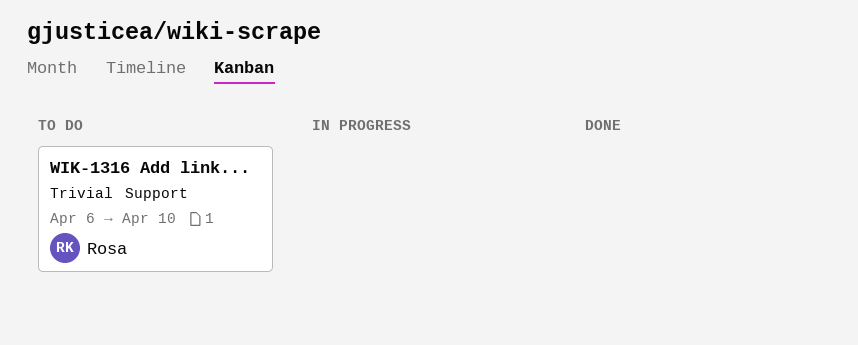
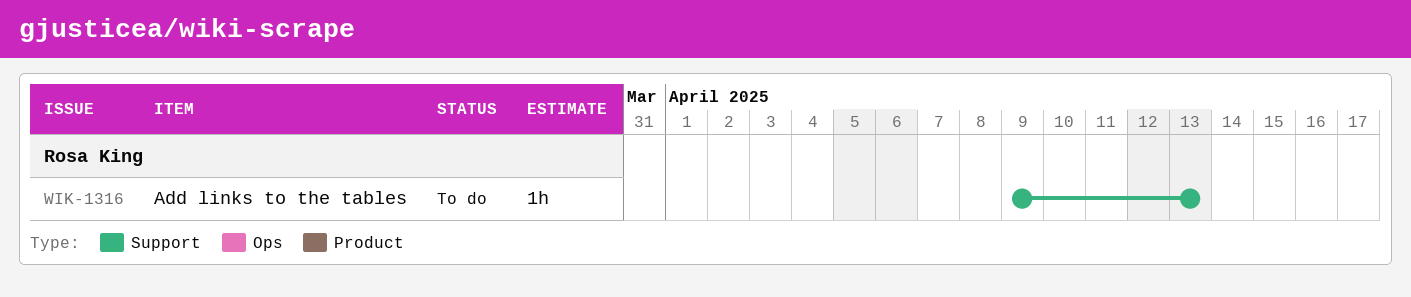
WIK-1316, start: Apr 6 -> Apr 9
WIK-1316, due: Apr 10 -> Apr 13

